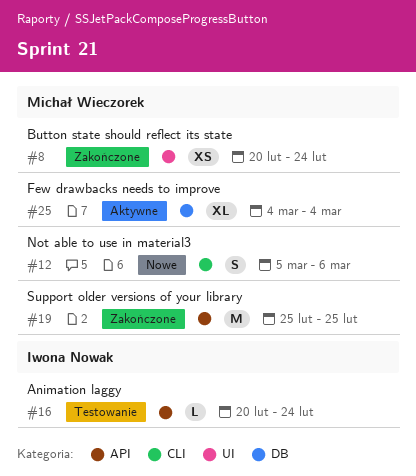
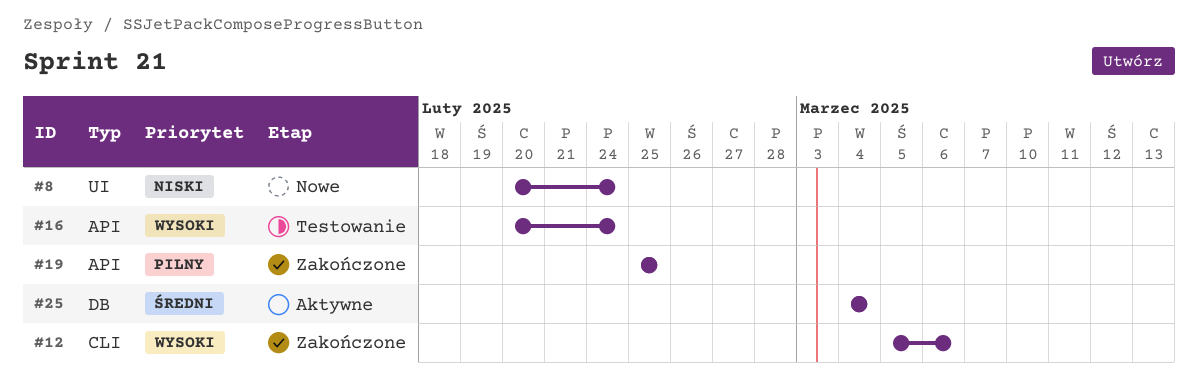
#8, status: Zakończone -> Nowe
#12, status: Nowe -> Zakończone

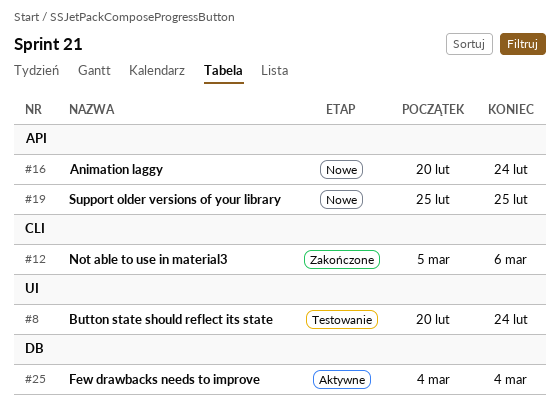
#8, status: Nowe -> Testowanie
#16, status: Testowanie -> Nowe
#19, status: Zakończone -> Nowe

